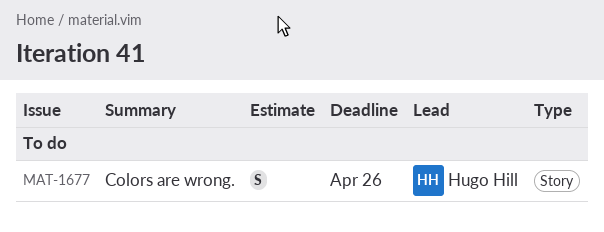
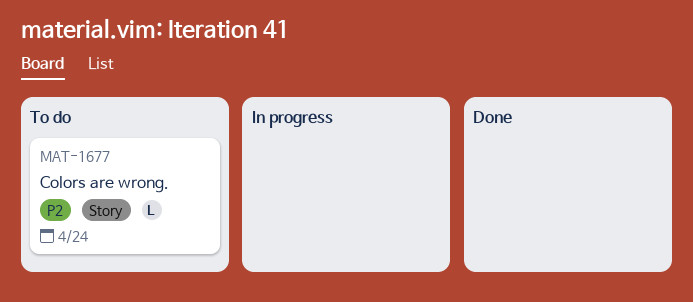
MAT-1677, estimate: S -> L
MAT-1677, due: Apr 26 -> Apr 24

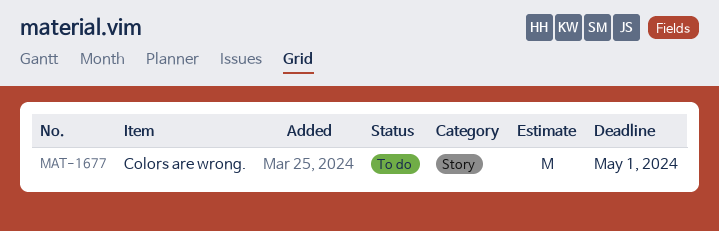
MAT-1677, estimate: L -> M
MAT-1677, due: Apr 24 -> May 1

